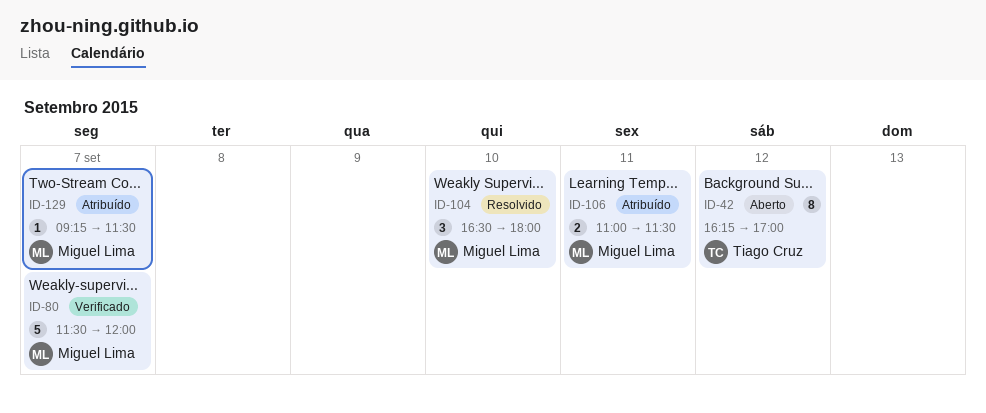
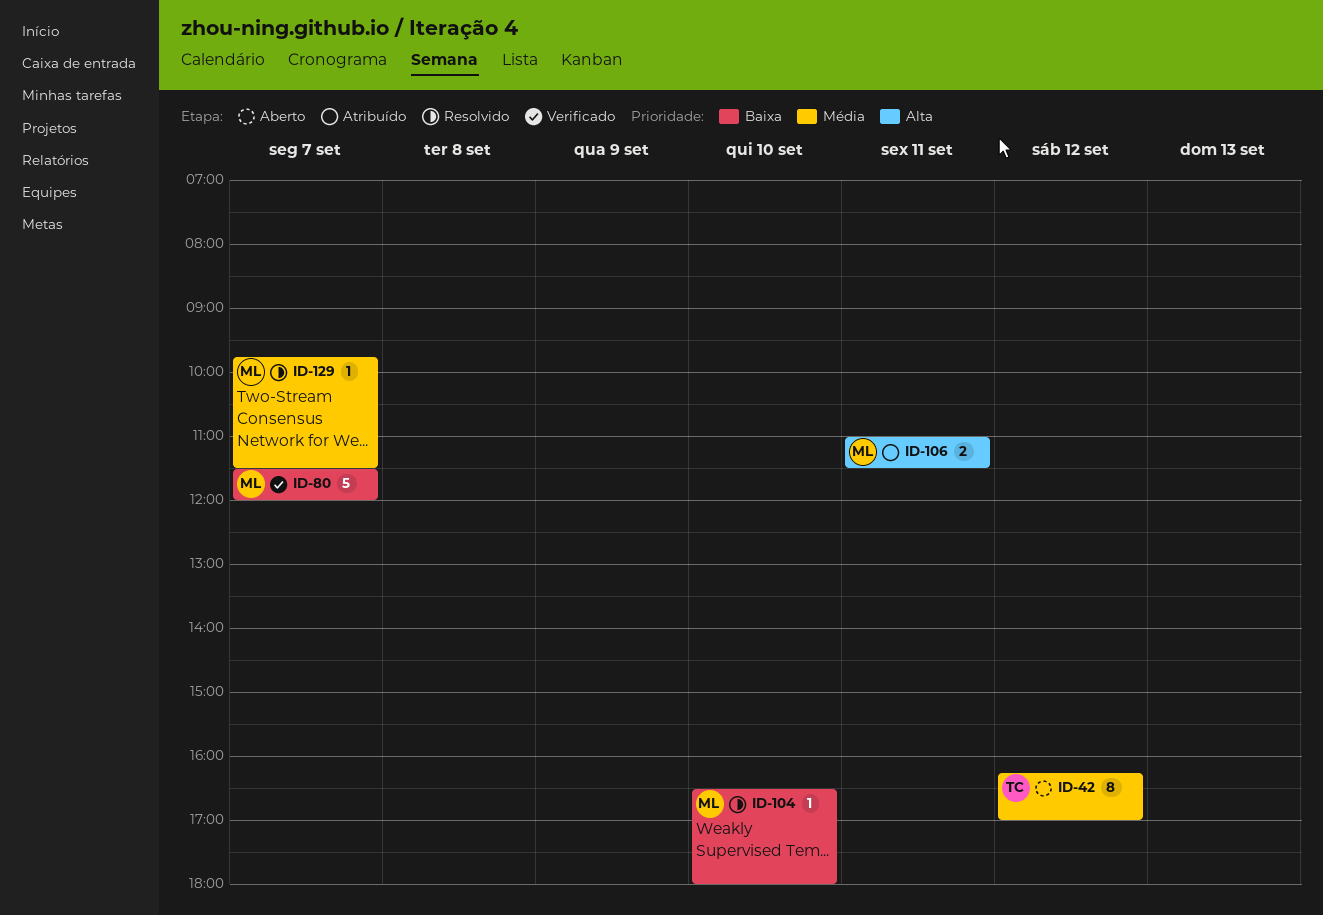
ID-104, estimate: 3 -> 1
ID-129, status: Atribuído -> Resolvido
ID-129, begins: 09:15 -> 09:45

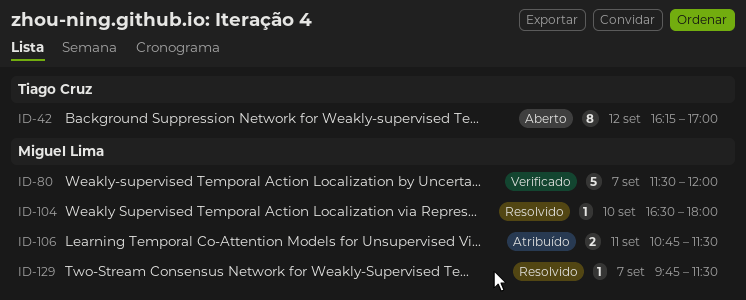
ID-106, begins: 11:00 -> 10:45

